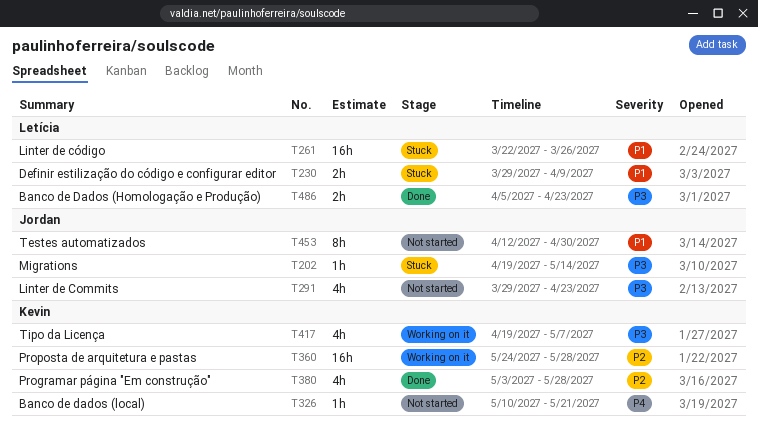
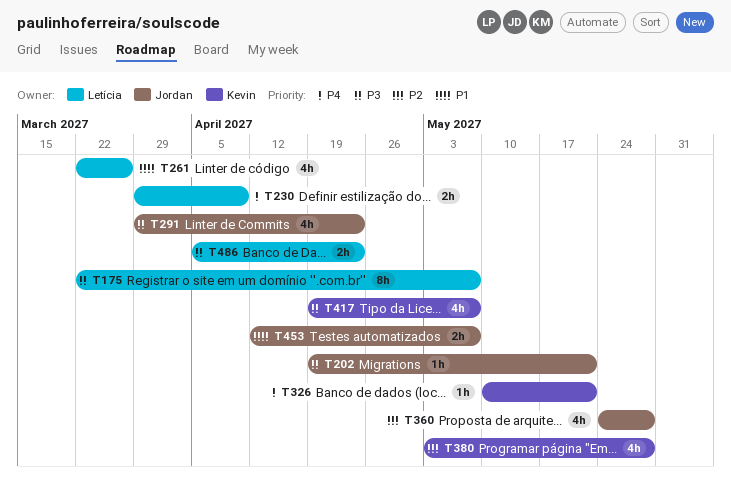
T175: none -> present
T202, due: May 14 -> May 21
T230, priority: P1 -> P4
T261, estimate: 16h -> 4h
T360, owner: Kevin -> Jordan
T360, estimate: 16h -> 4h
T453, estimate: 8h -> 2h
T453, due: Apr 30 -> May 7

